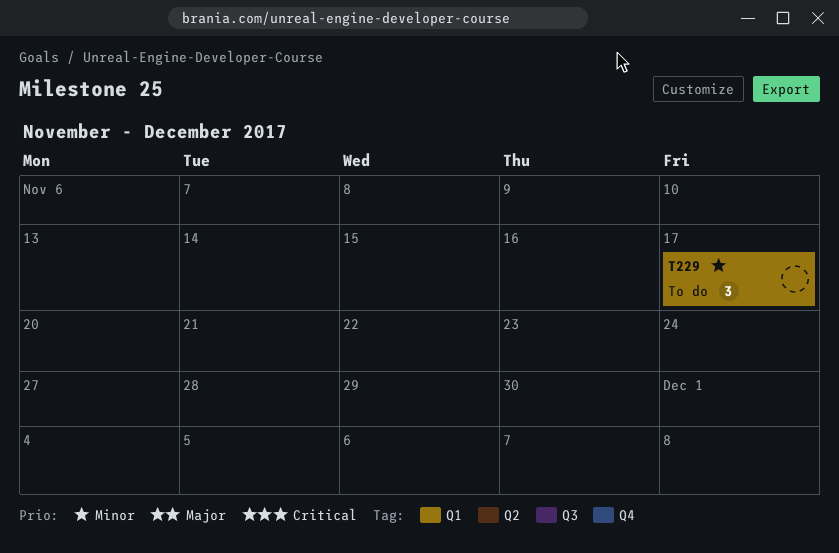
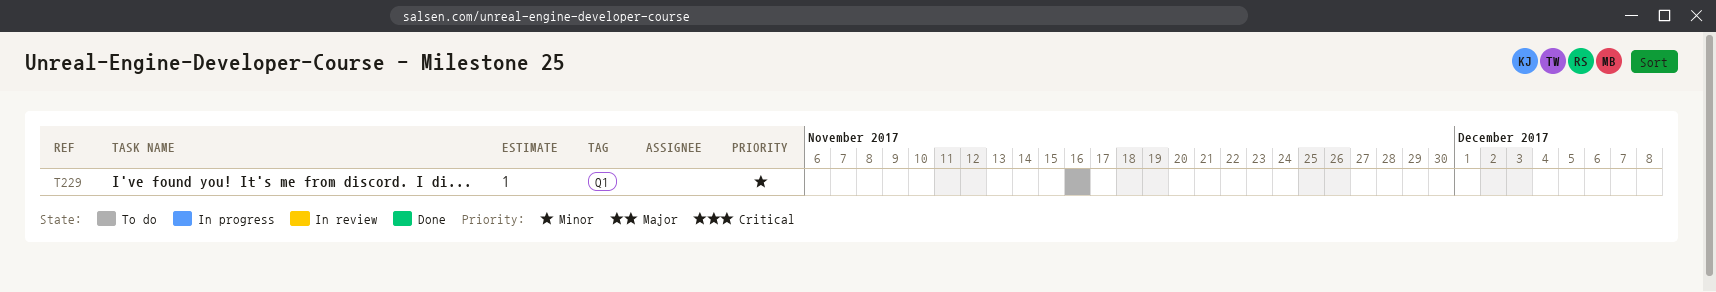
T229, estimate: 3 -> 1
T229, due: Nov 17 -> Nov 16

